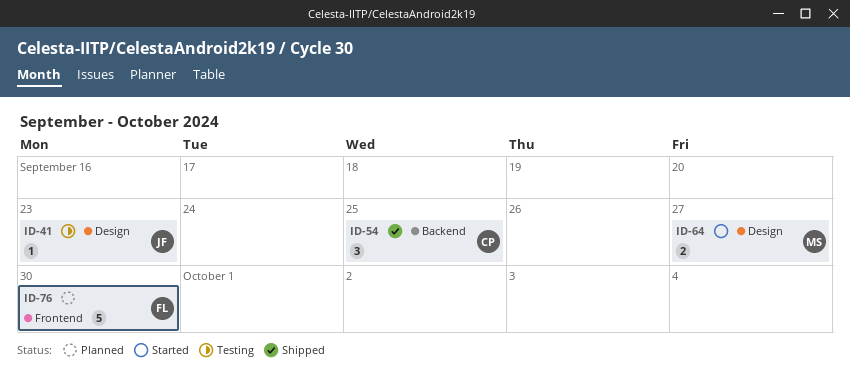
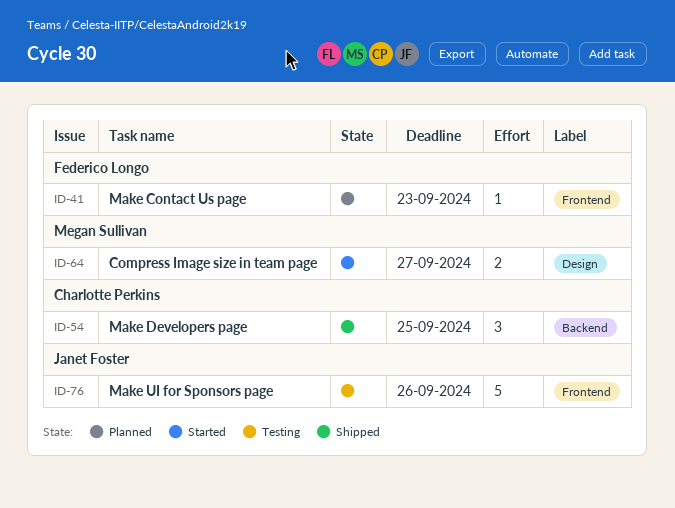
ID-41, status: Testing -> Planned
ID-41, owner: Janet Foster -> Federico Longo
ID-41, label: Design -> Frontend
ID-76, status: Planned -> Testing
ID-76, owner: Federico Longo -> Janet Foster
ID-76, due: Sep 30 -> Sep 26

